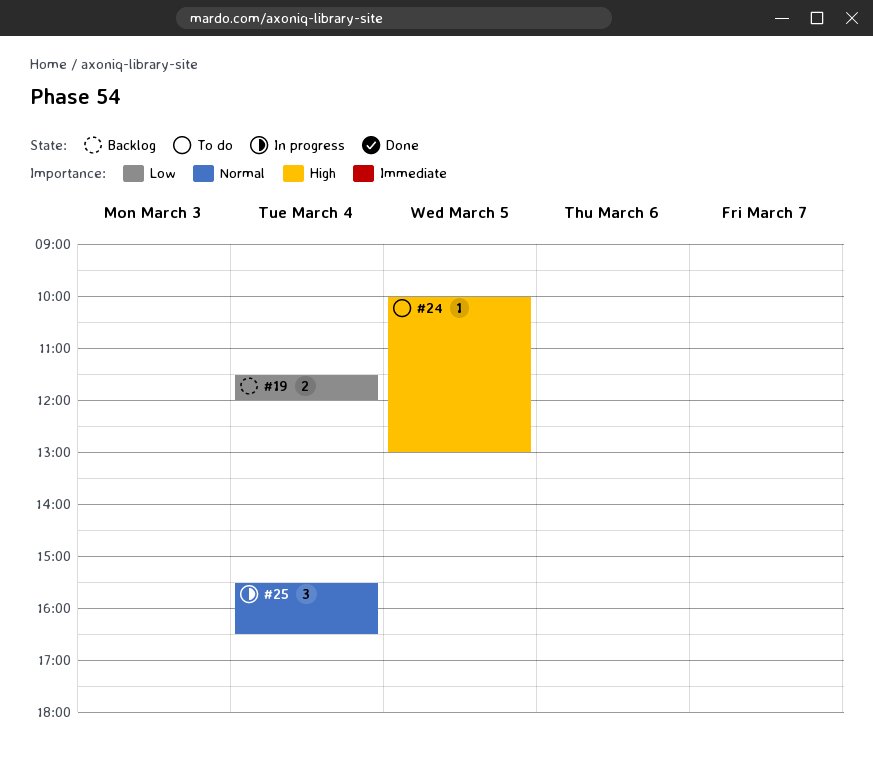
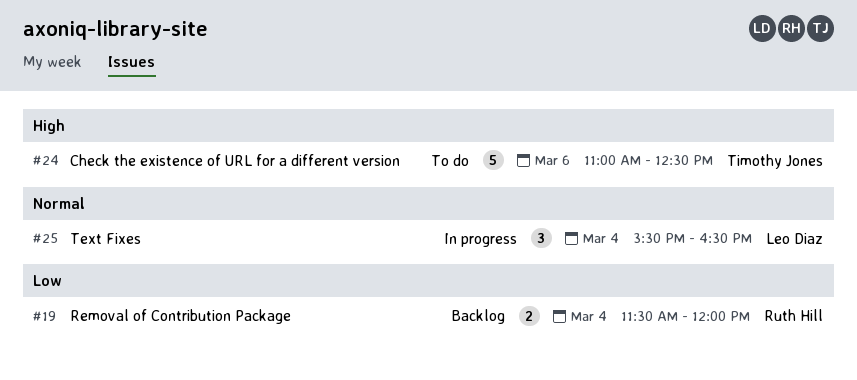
#24, estimate: 1 -> 5
#24, day: Mar 5 -> Mar 6
#24, begins: 10:00 -> 11:00
#24, ends: 13:00 -> 12:30

